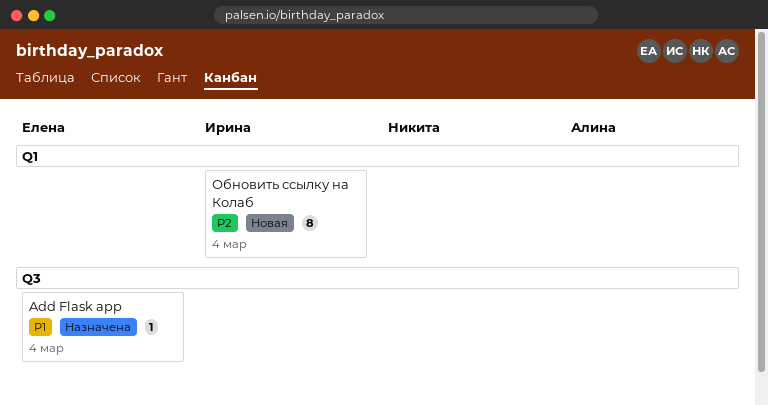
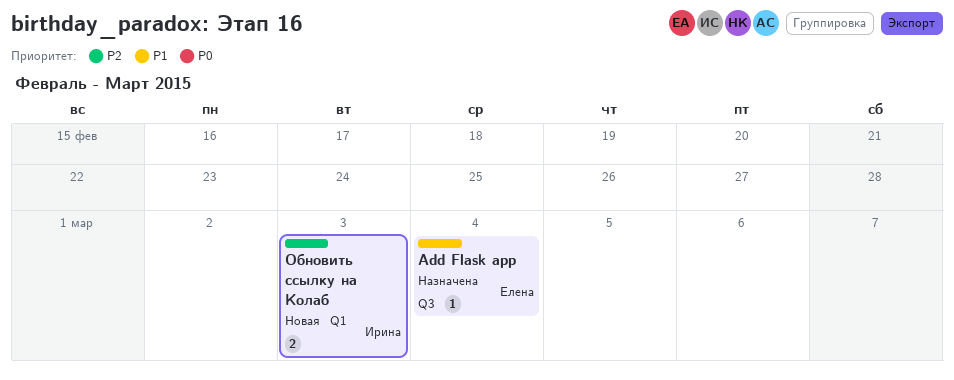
Обновить ссылку на Колаб, estimate: 8 -> 2
Обновить ссылку на Колаб, due: Mar 4 -> Mar 3

